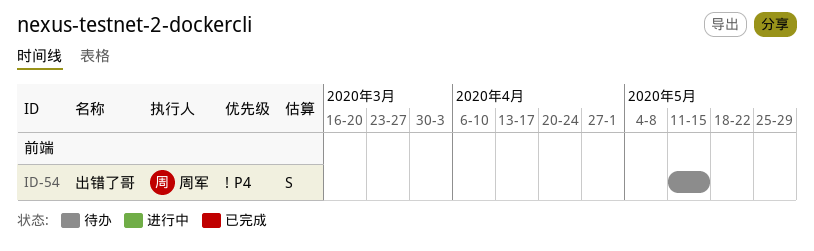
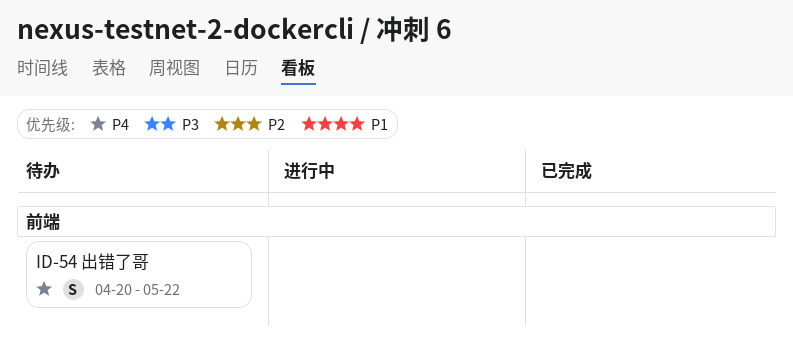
ID-54, start: May 11 -> Apr 20
ID-54, due: May 15 -> May 22

